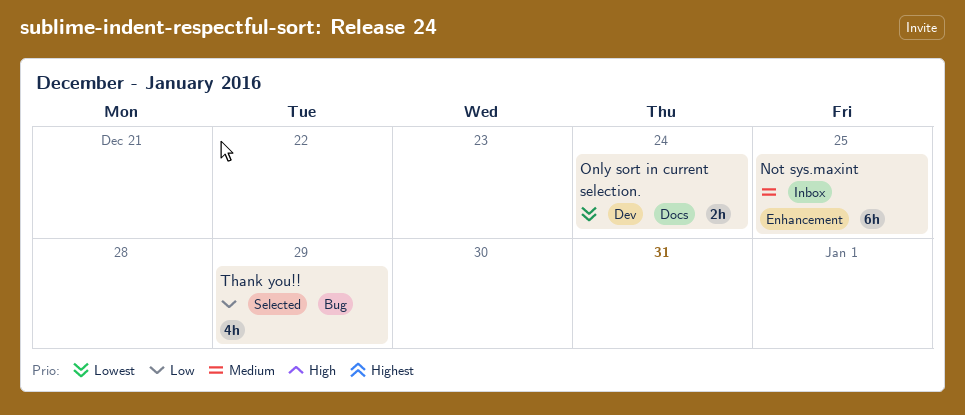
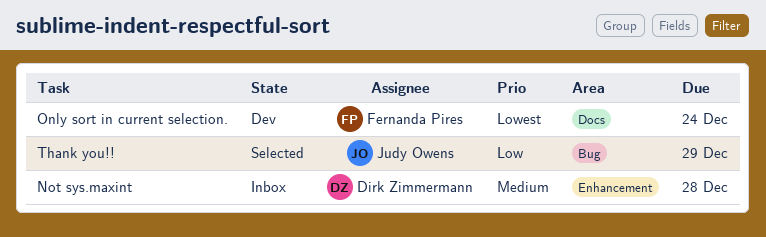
Not sys.maxint, due: Dec 25 -> Dec 28

